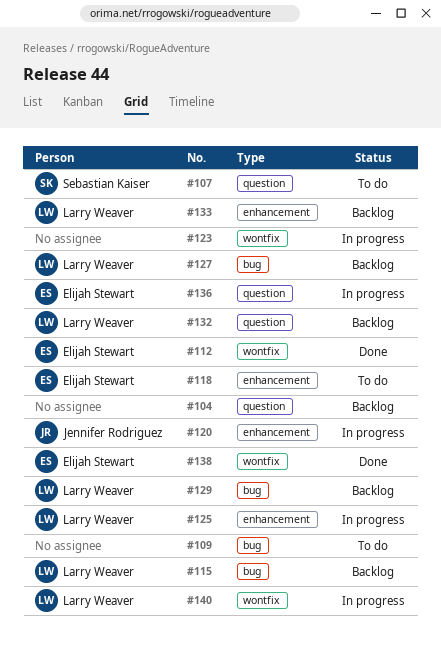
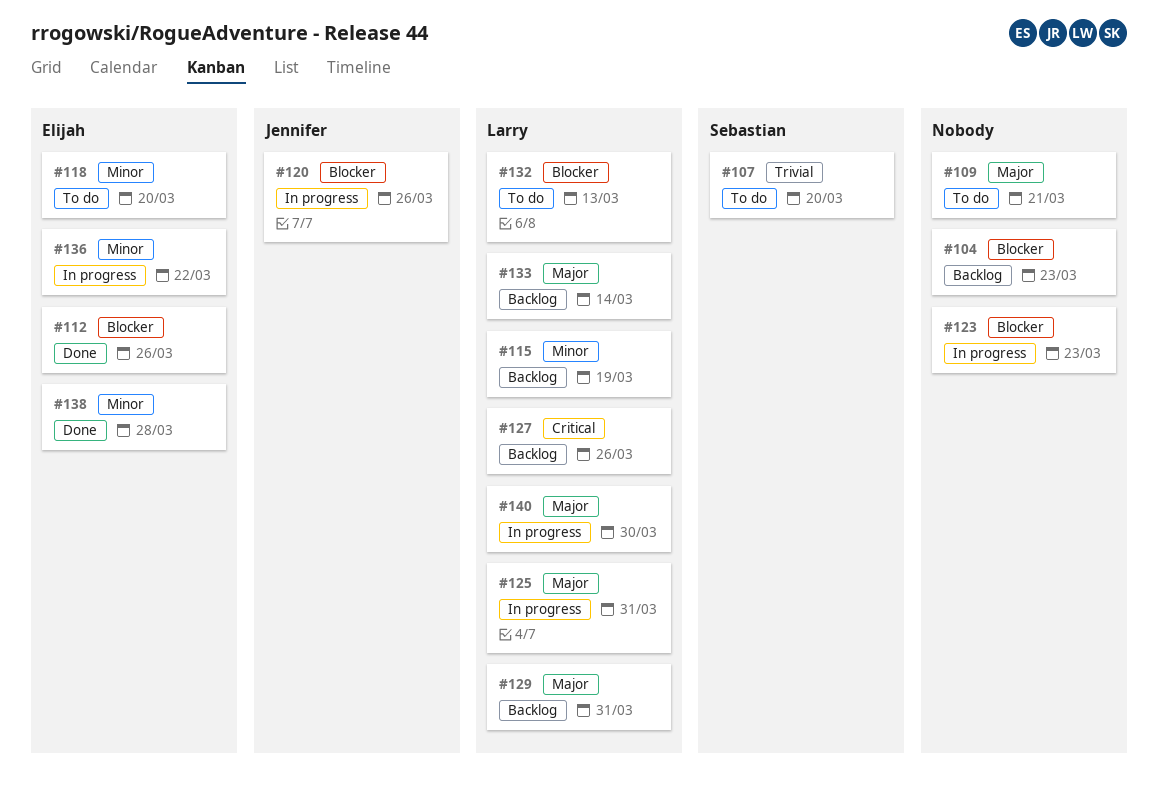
#132, status: Backlog -> To do

